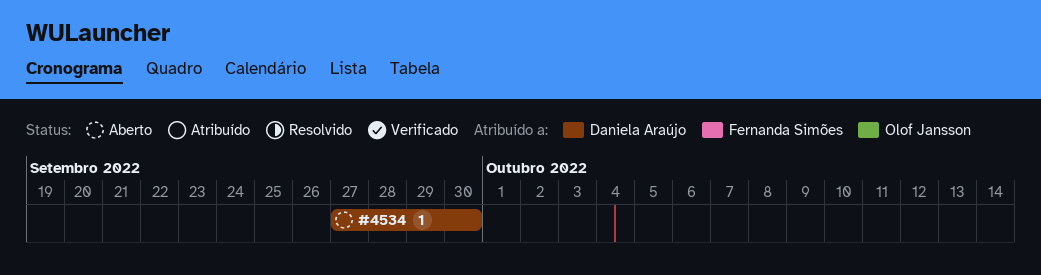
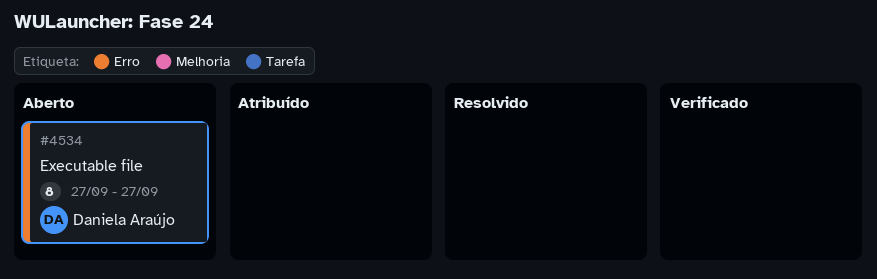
#4534, estimate: 1 -> 8
#4534, due: Sep 30 -> Sep 27

